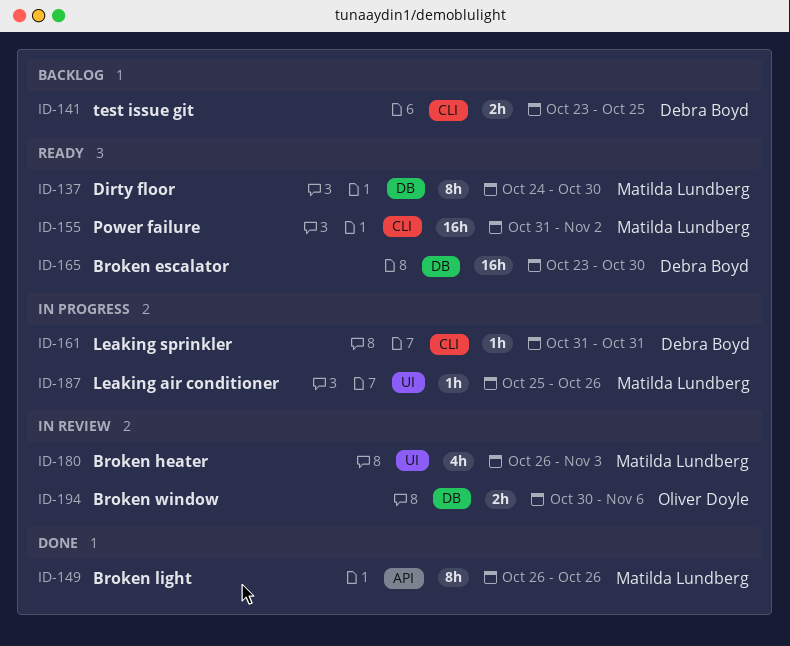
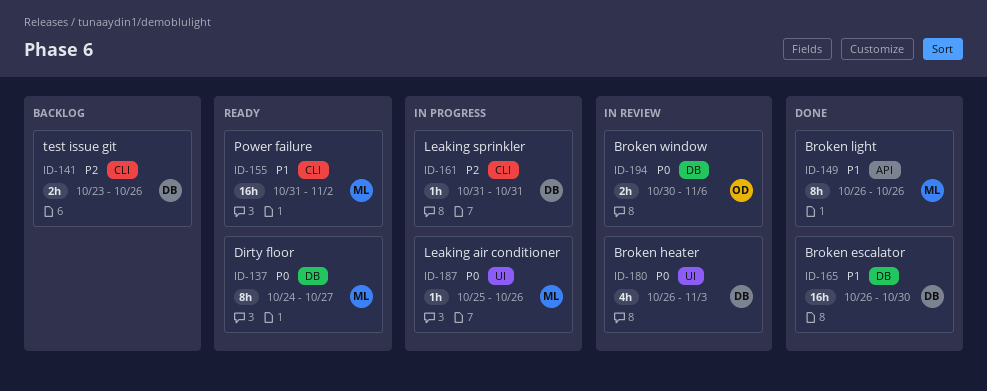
ID-137, due: Oct 30 -> Oct 27
ID-141, due: Oct 25 -> Oct 26
ID-165, status: Ready -> Done
ID-165, start: Oct 23 -> Oct 26
ID-180, owner: Matilda Lundberg -> Debra Boyd

